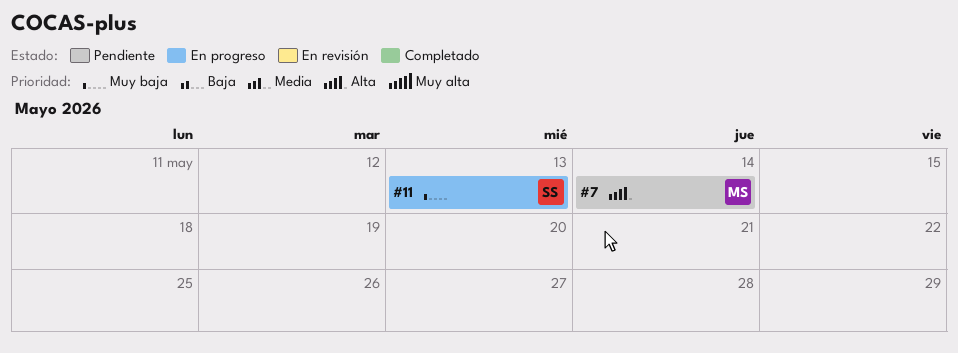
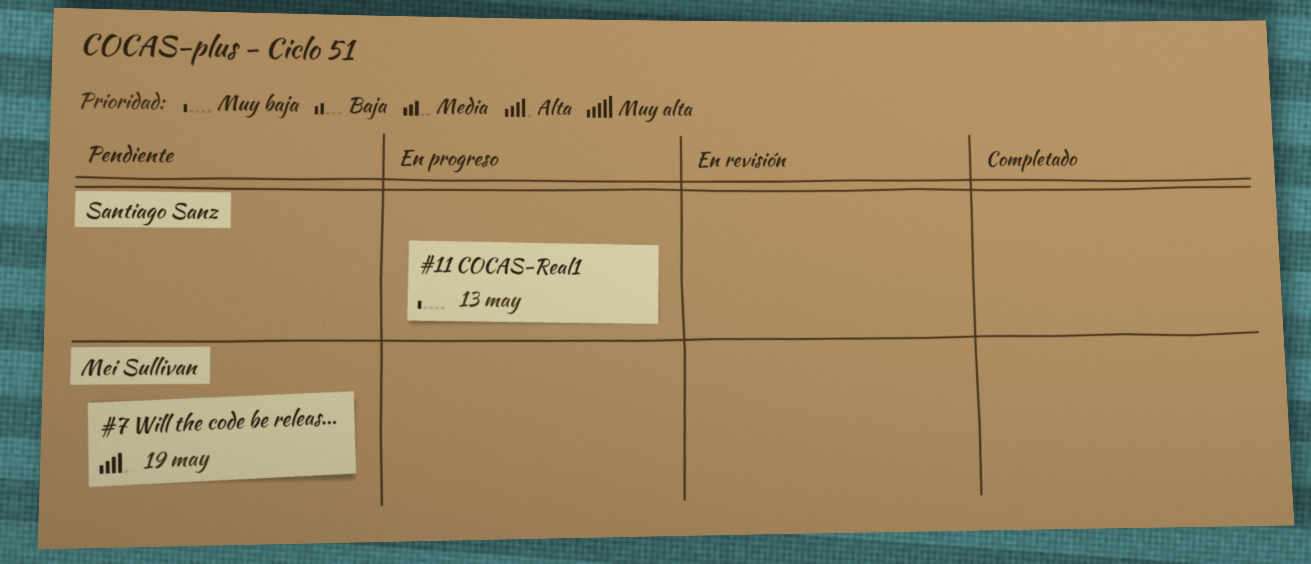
#7, due: May 14 -> May 19

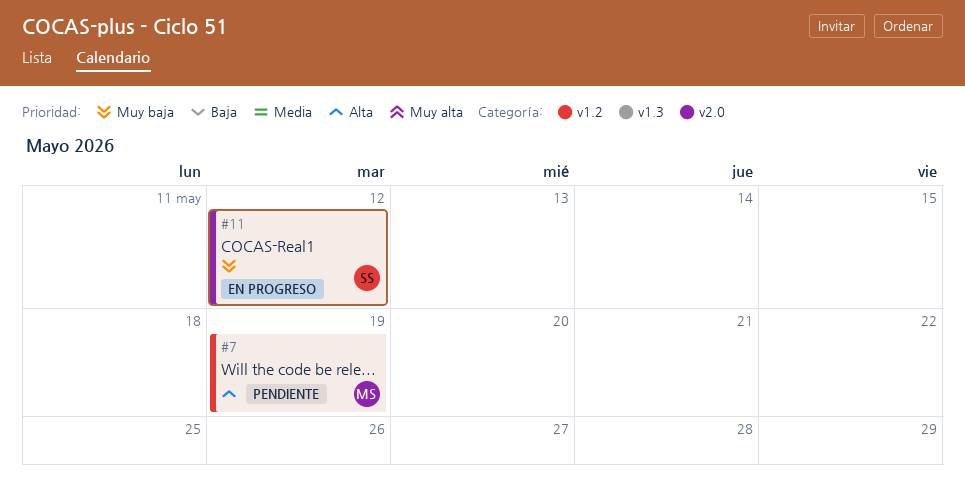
#11, due: May 13 -> May 12

